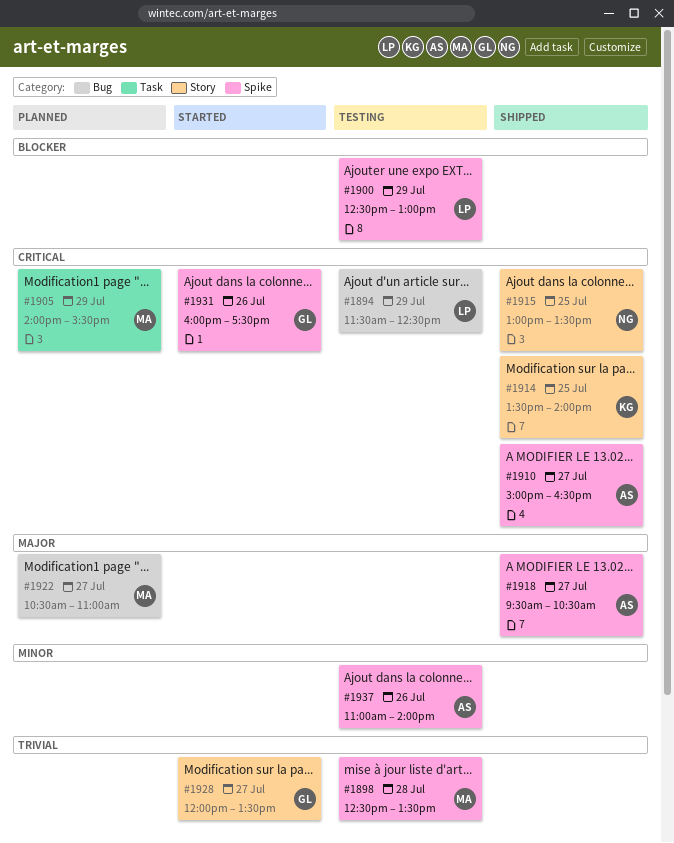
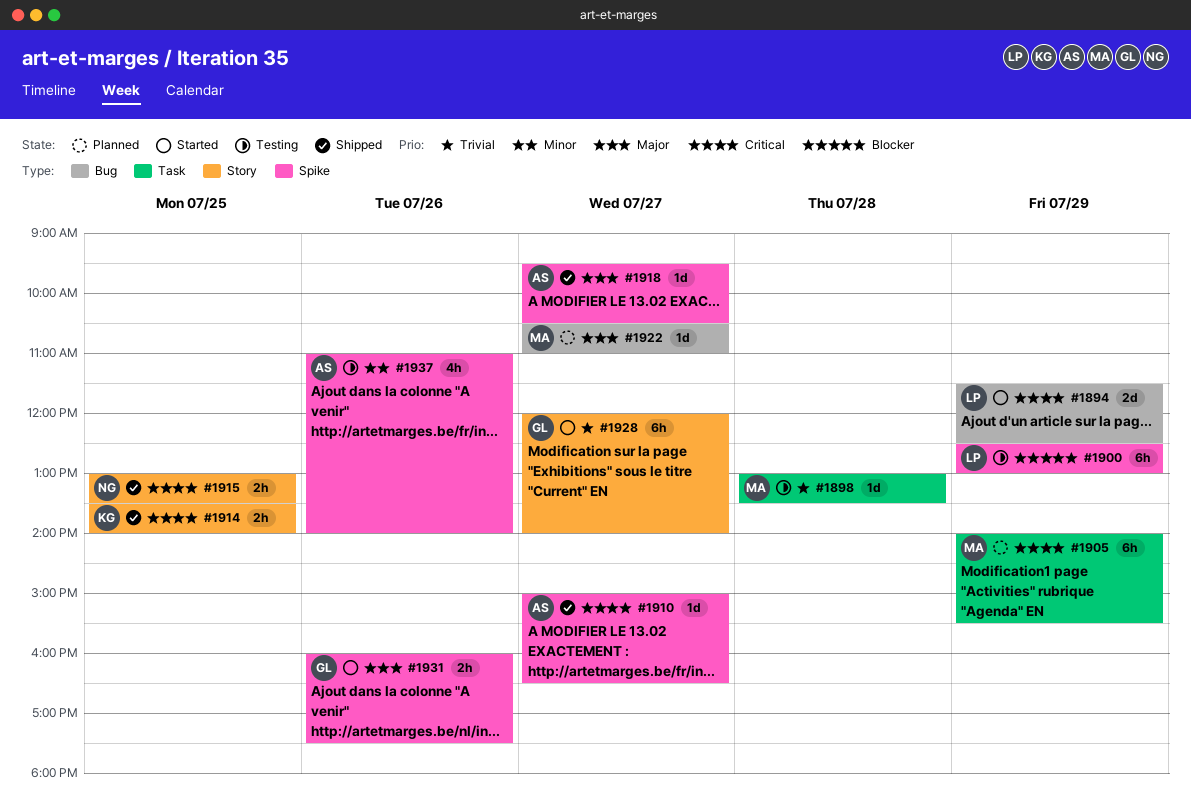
#1894, status: Testing -> Started
#1898, label: Spike -> Task
#1898, begins: 12:30 -> 13:00
#1928, ends: 13:30 -> 14:00
#1931, priority: Critical -> Major

